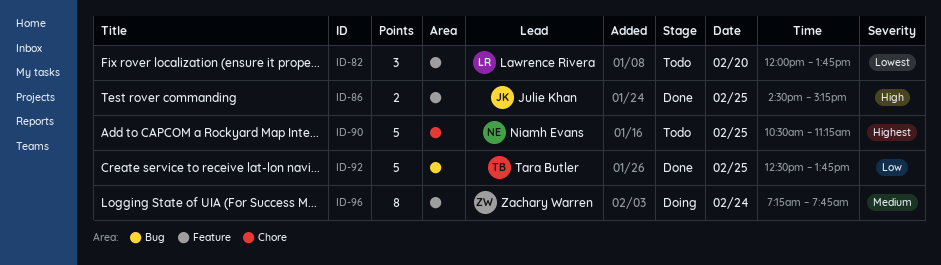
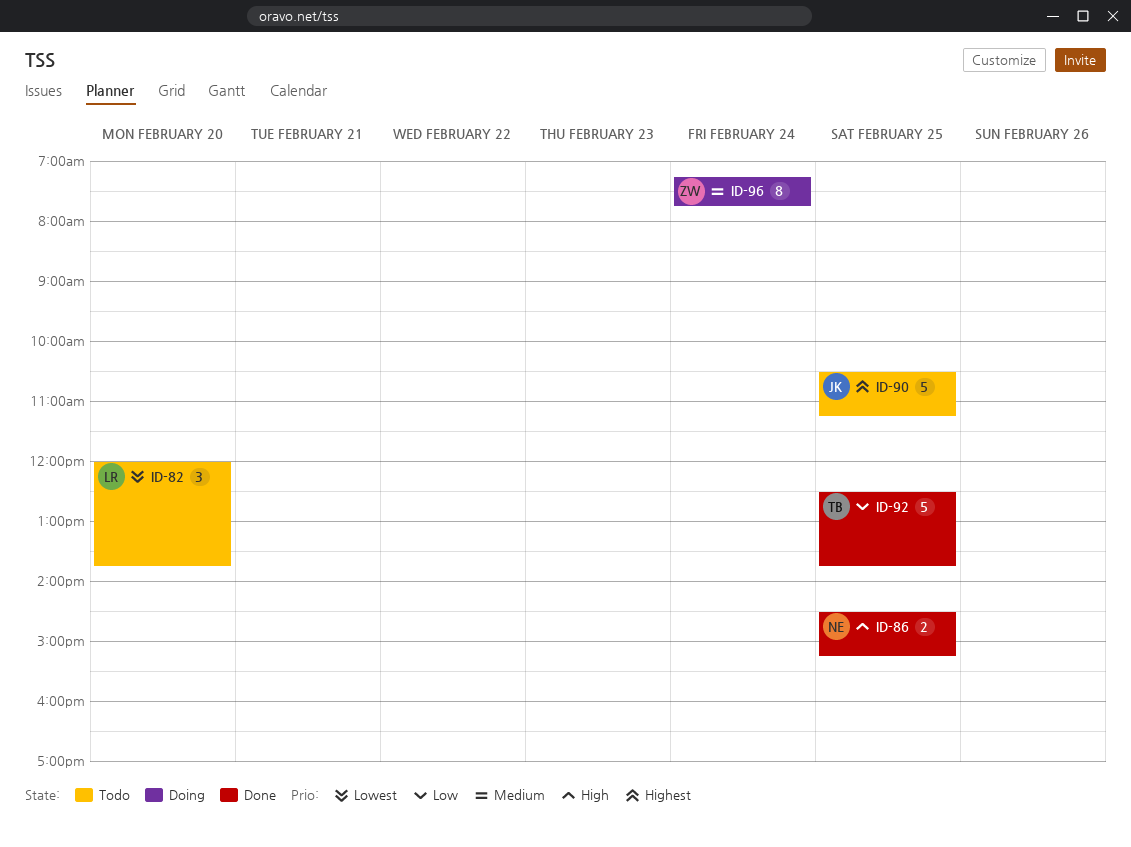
ID-86, owner: Julie Khan -> Niamh Evans
ID-90, owner: Niamh Evans -> Julie Khan

